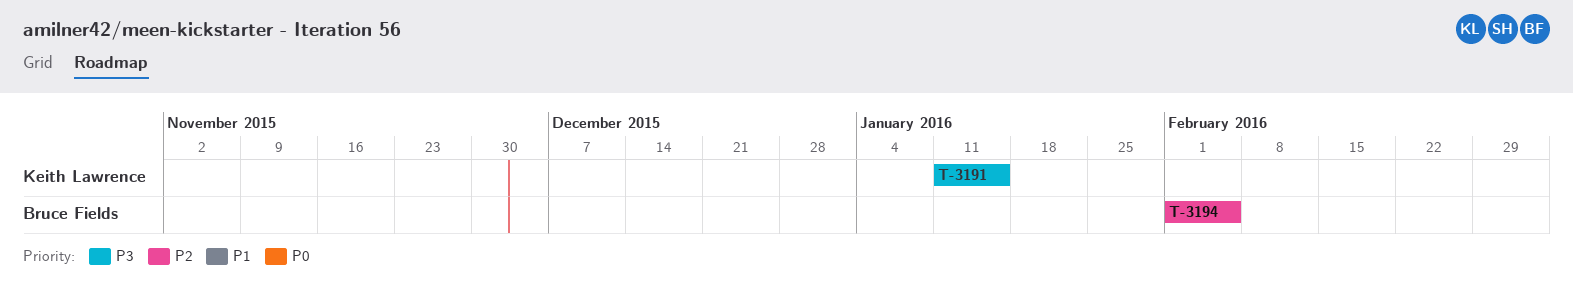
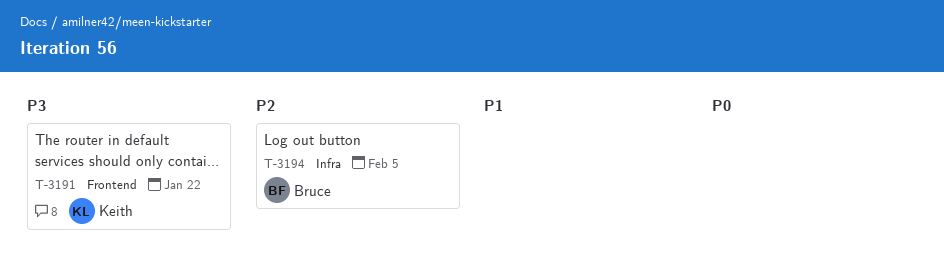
T-3191, due: Jan 15 -> Jan 22

